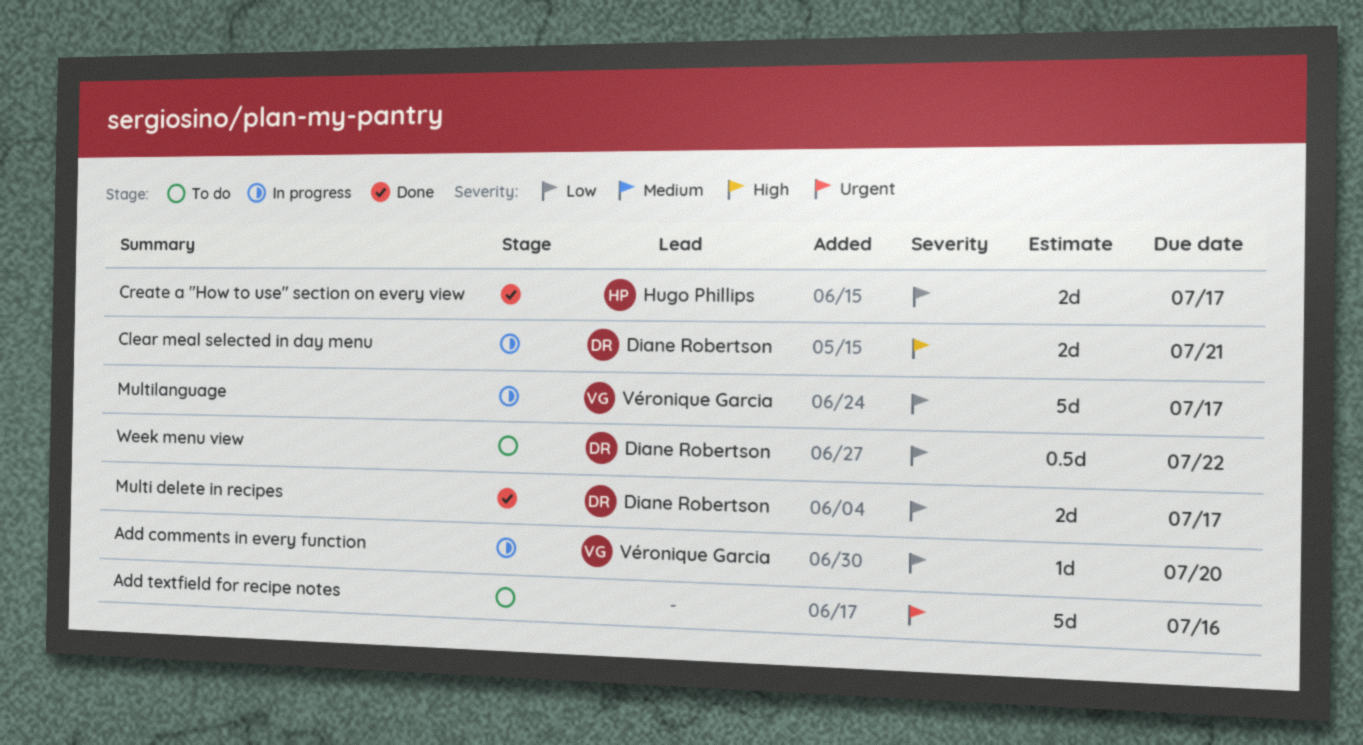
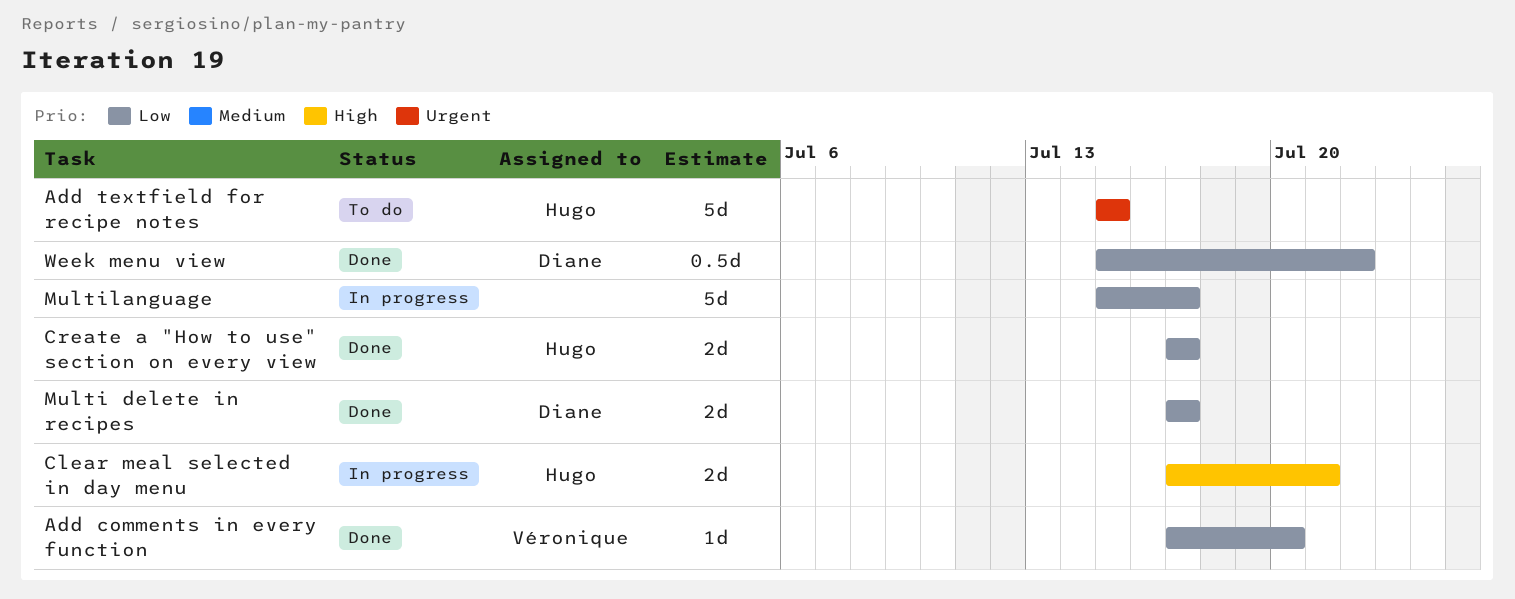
Add comments in every function, status: In progress -> Done
Add textfield for recipe notes, owner: none -> Hugo Phillips
Add textfield for recipe notes, due: Jul 16 -> Jul 15
Clear meal selected in day menu, owner: Diane Robertson -> Hugo Phillips
Multilanguage, owner: Véronique Garcia -> none
Week menu view, status: To do -> Done

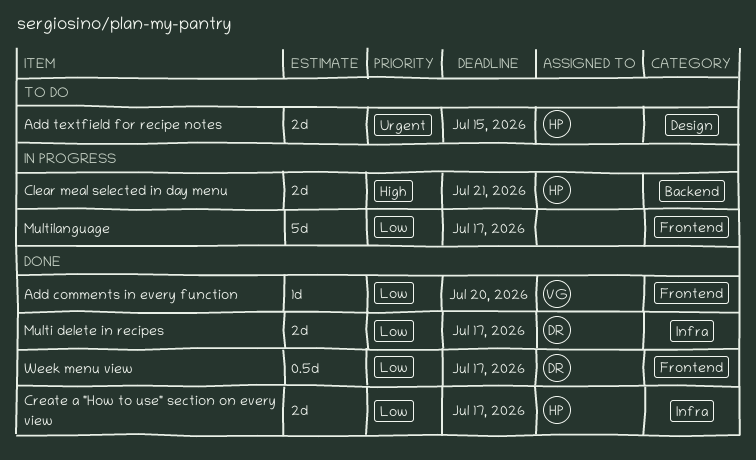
Add textfield for recipe notes, estimate: 5d -> 2d
Week menu view, due: Jul 22 -> Jul 17

